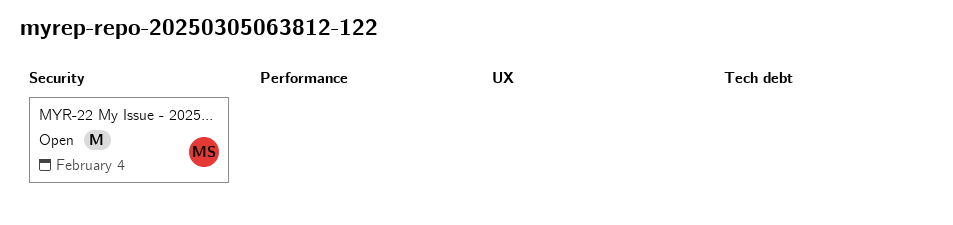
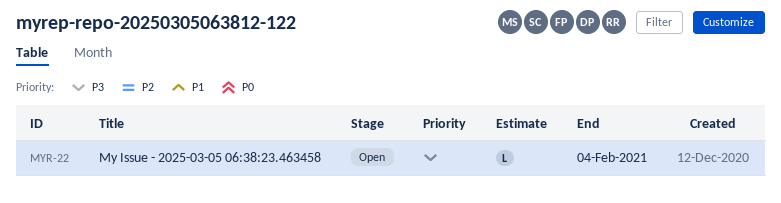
MYR-22, estimate: M -> L

